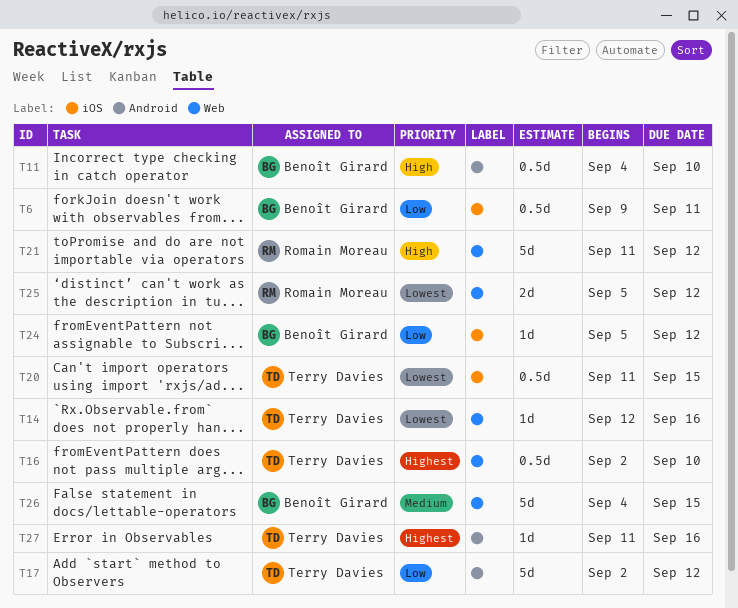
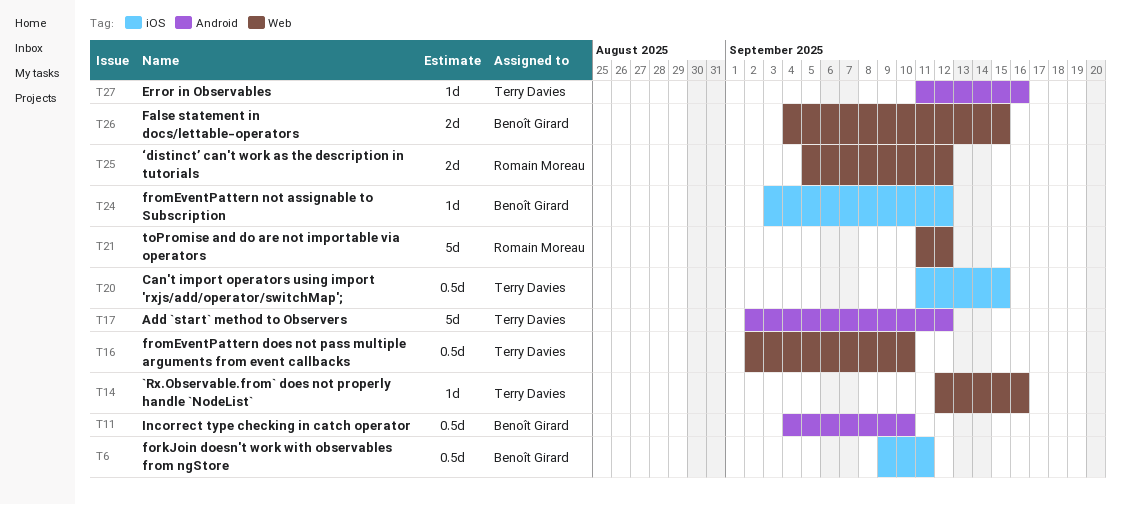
T24, start: Sep 5 -> Sep 3
T26, estimate: 5d -> 2d

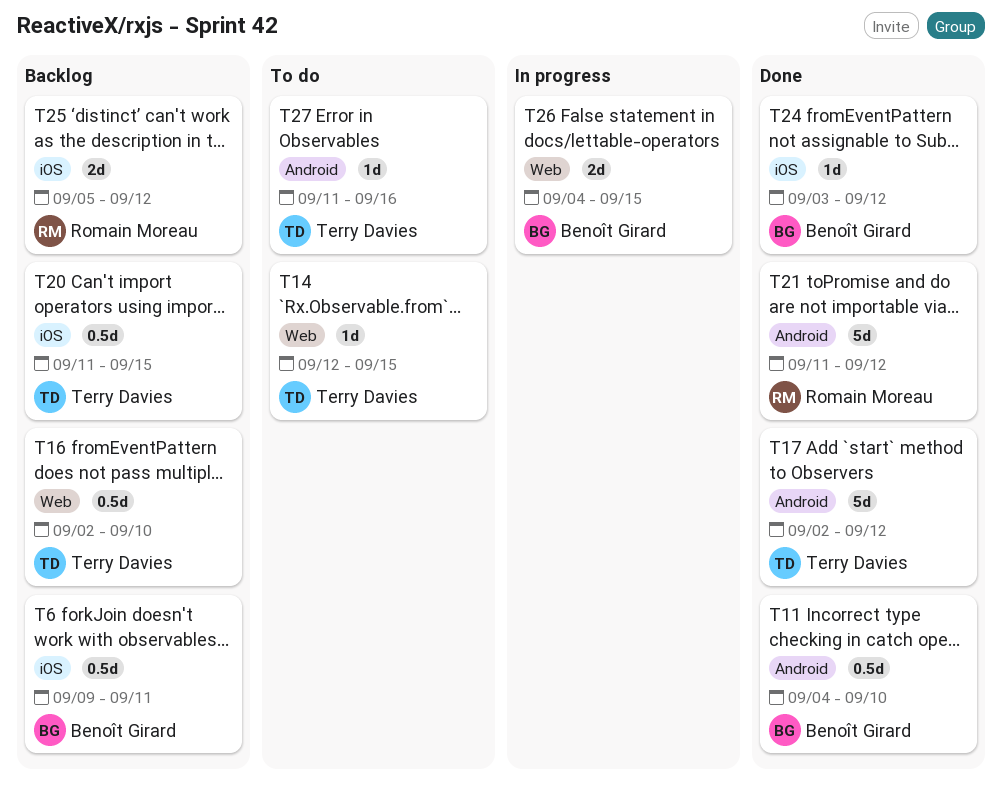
T14, due: Sep 16 -> Sep 15
T21, label: Web -> Android
T25, label: Web -> iOS

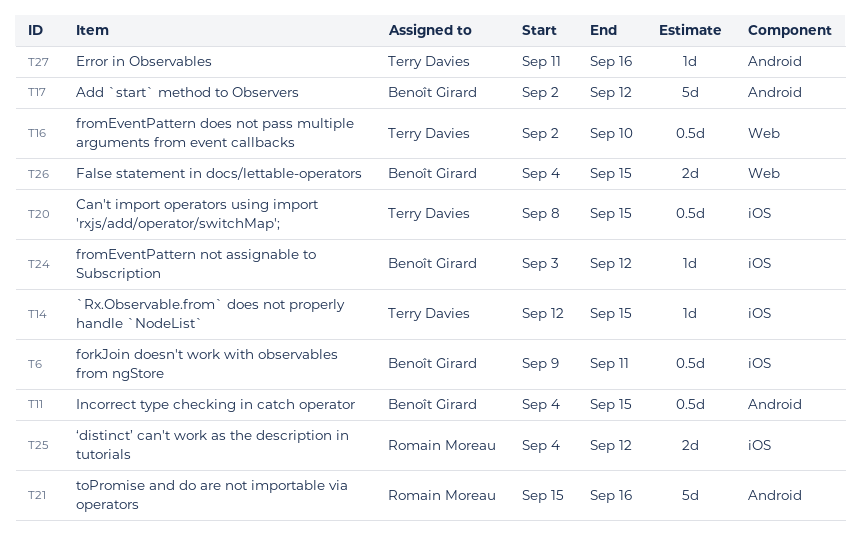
T11, due: Sep 10 -> Sep 15
T14, label: Web -> iOS
T17, owner: Terry Davies -> Benoît Girard
T20, start: Sep 11 -> Sep 8
T21, start: Sep 11 -> Sep 15
T21, due: Sep 12 -> Sep 16
T25, start: Sep 5 -> Sep 4

